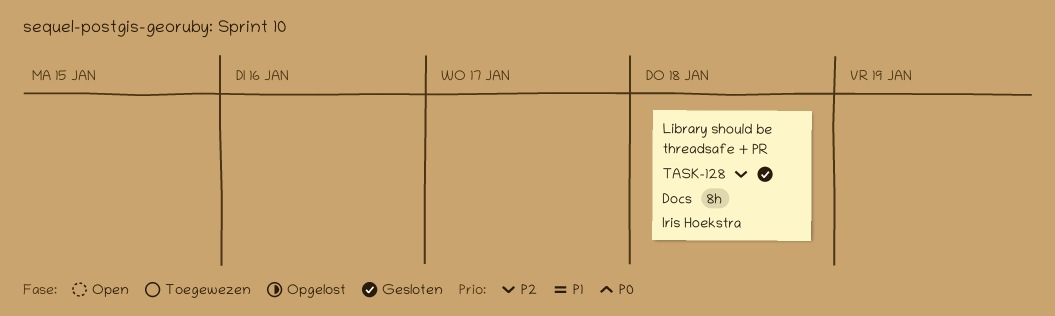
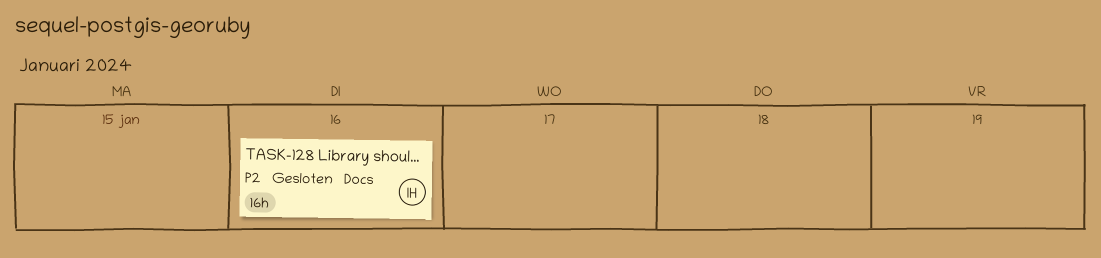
TASK-128, estimate: 8h -> 16h
TASK-128, due: Jan 18 -> Jan 16

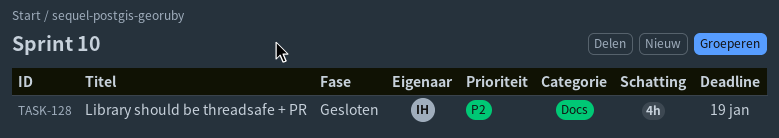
TASK-128, estimate: 16h -> 4h
TASK-128, due: Jan 16 -> Jan 19

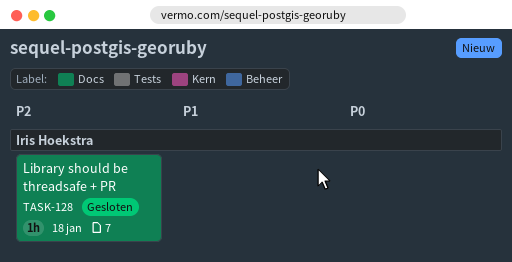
TASK-128, estimate: 4h -> 1h
TASK-128, due: Jan 19 -> Jan 18

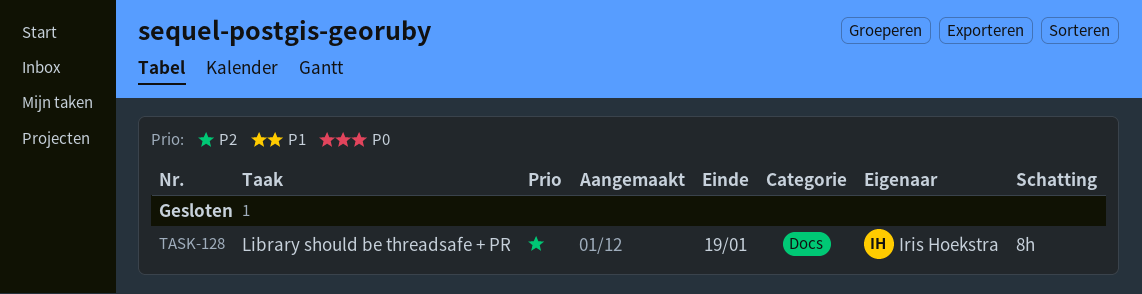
TASK-128, estimate: 1h -> 8h
TASK-128, due: Jan 18 -> Jan 19

